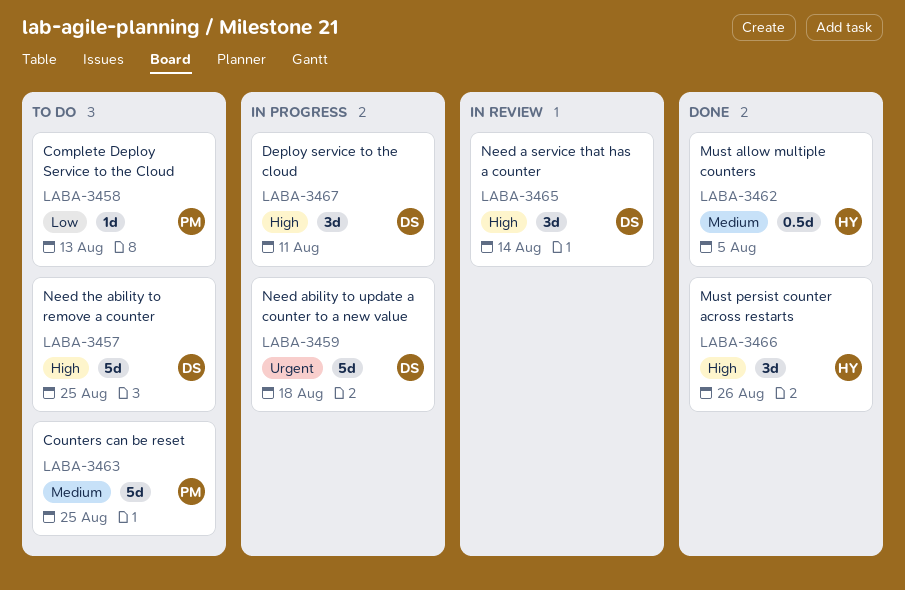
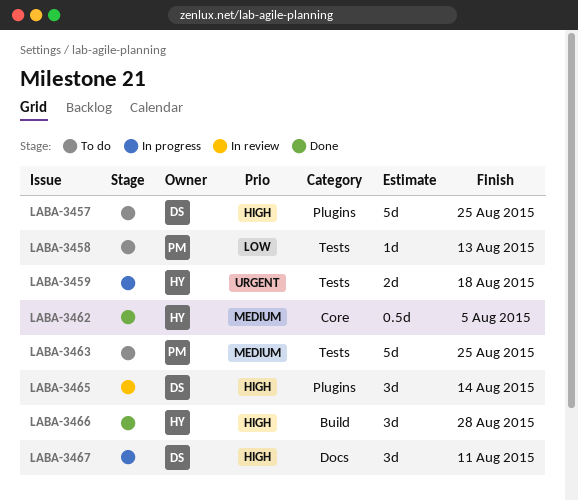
LABA-3459, owner: DS -> HY
LABA-3459, estimate: 5d -> 2d
LABA-3466, due: Aug 26 -> Aug 28

